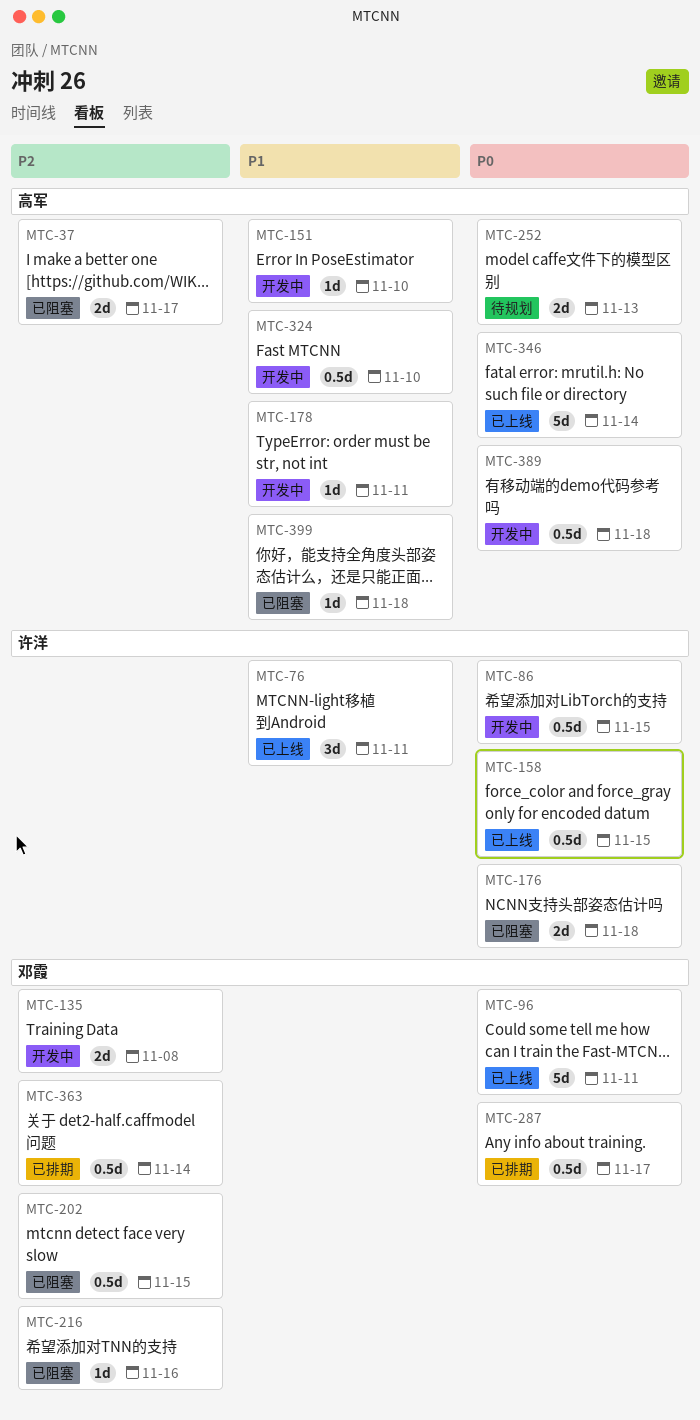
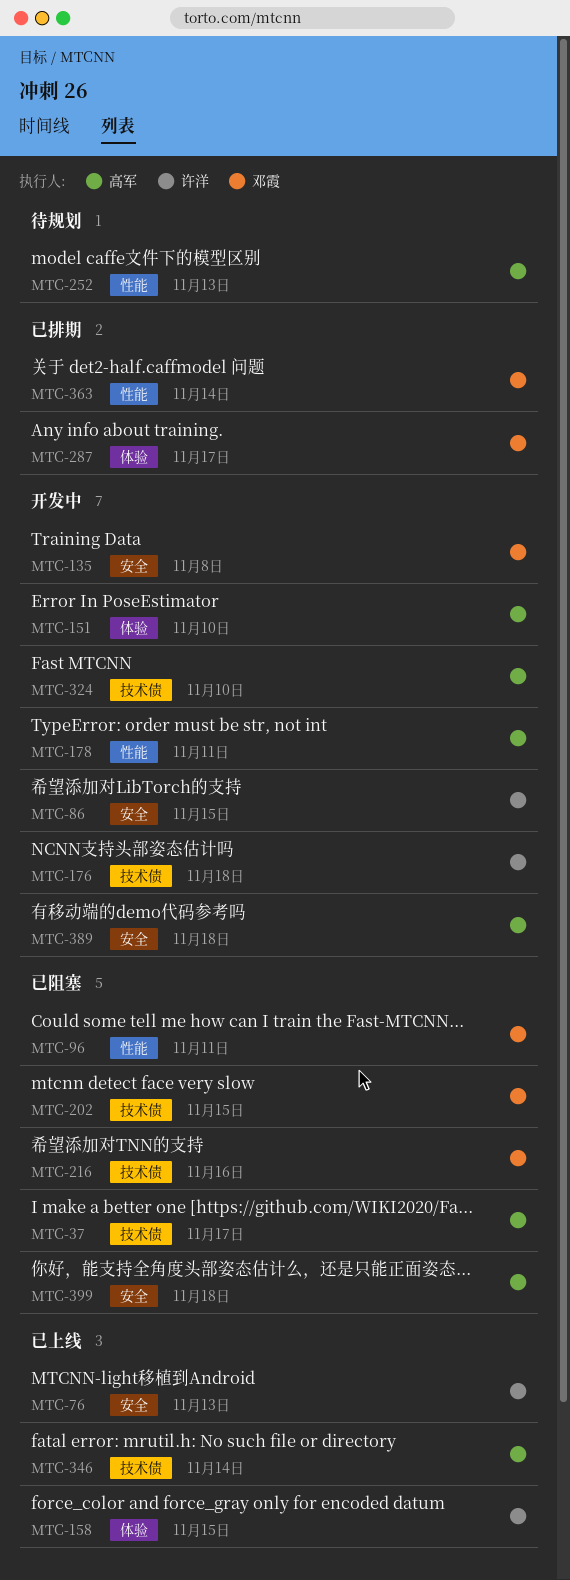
MTC-76, due: Nov 11 -> Nov 13
MTC-96, status: 已上线 -> 已阻塞
MTC-176, status: 已阻塞 -> 开发中

